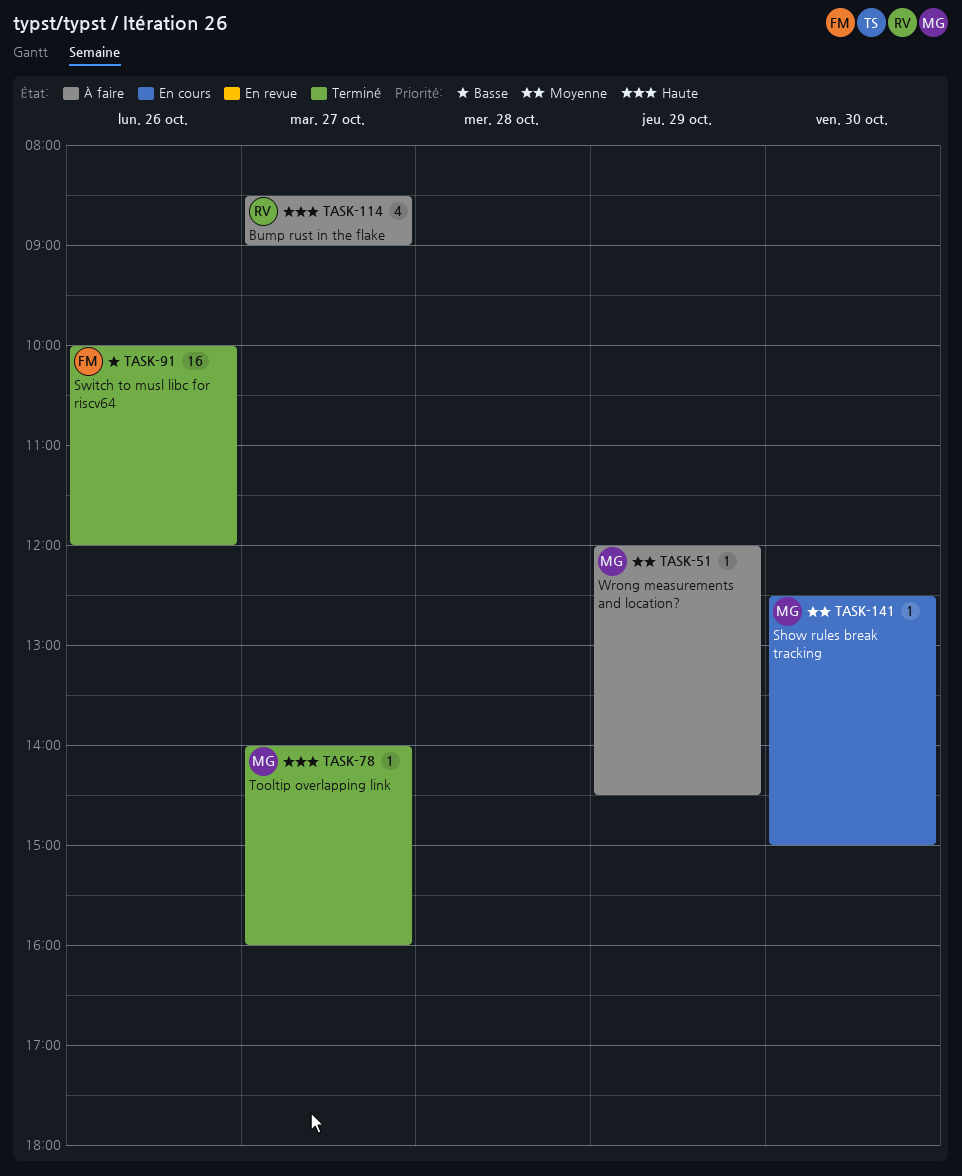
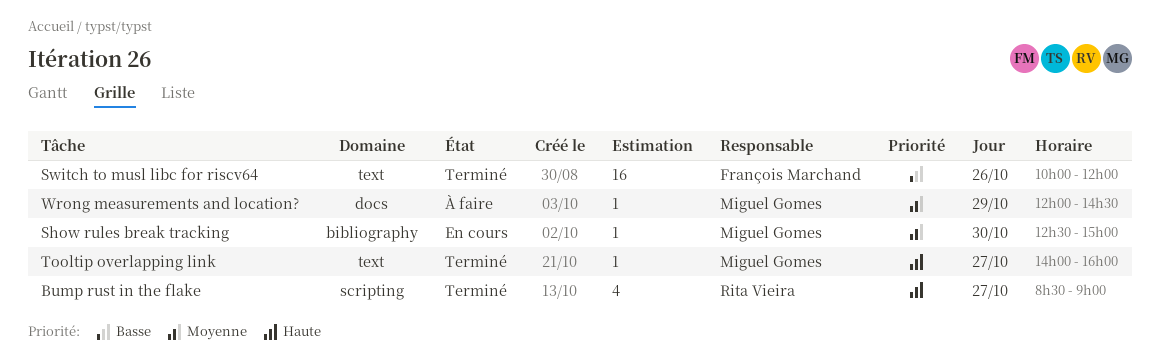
Bump rust in the flake, status: À faire -> Terminé

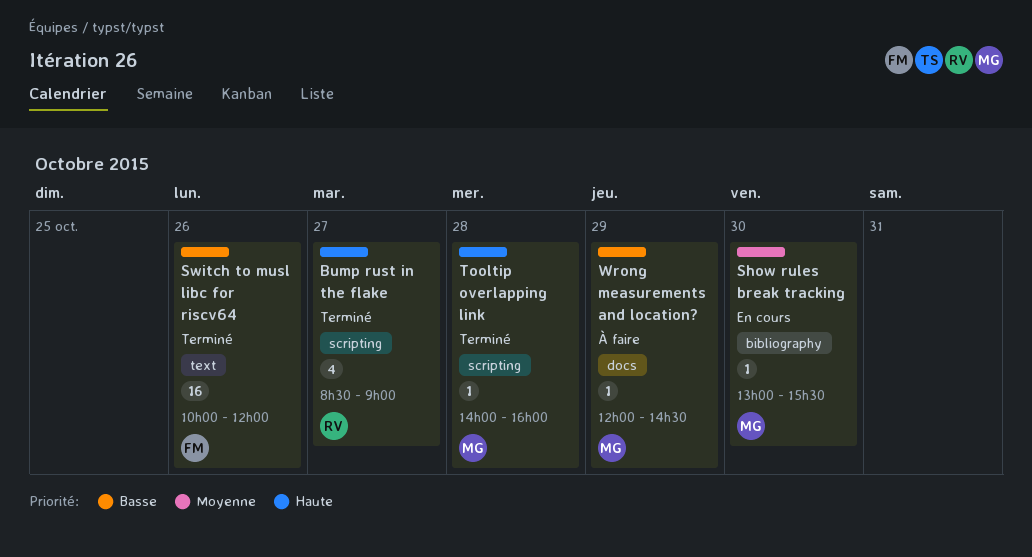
Show rules break tracking, begins: 12:30 -> 13:00
Show rules break tracking, ends: 15:00 -> 15:30
Tooltip overlapping link, label: text -> scripting
Tooltip overlapping link, day: Oct 27 -> Oct 28
Wrong measurements and location?, priority: Moyenne -> Basse

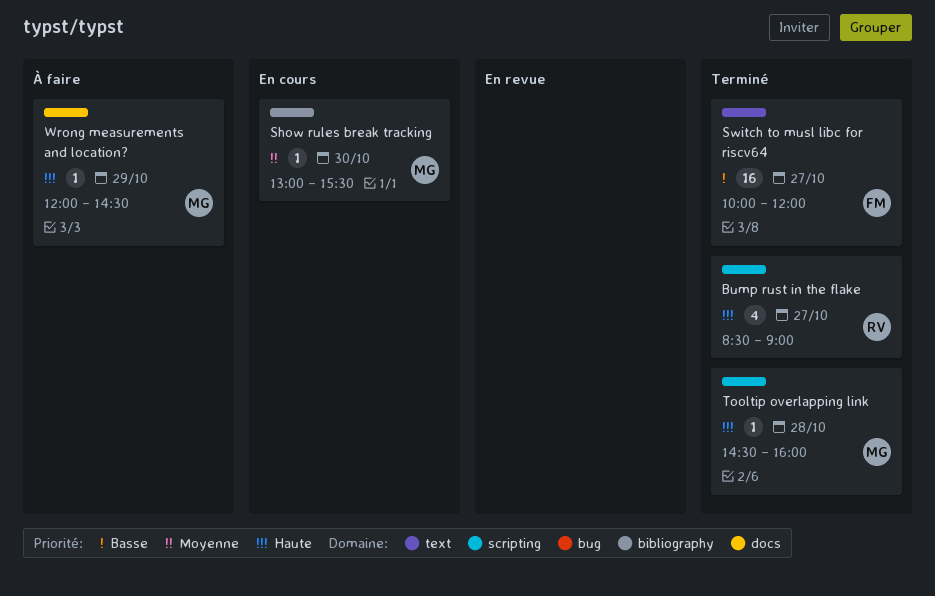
Switch to musl libc for riscv64, day: Oct 26 -> Oct 27
Tooltip overlapping link, begins: 14:00 -> 14:30
Wrong measurements and location?, priority: Basse -> Haute

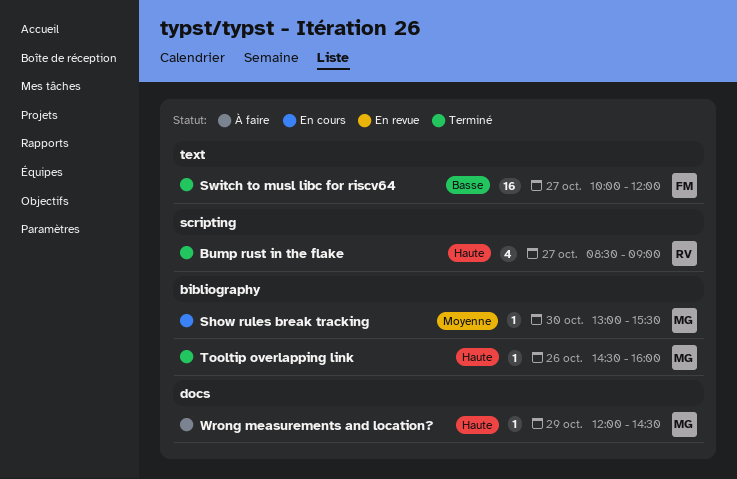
Tooltip overlapping link, label: scripting -> bibliography
Tooltip overlapping link, day: Oct 28 -> Oct 26

